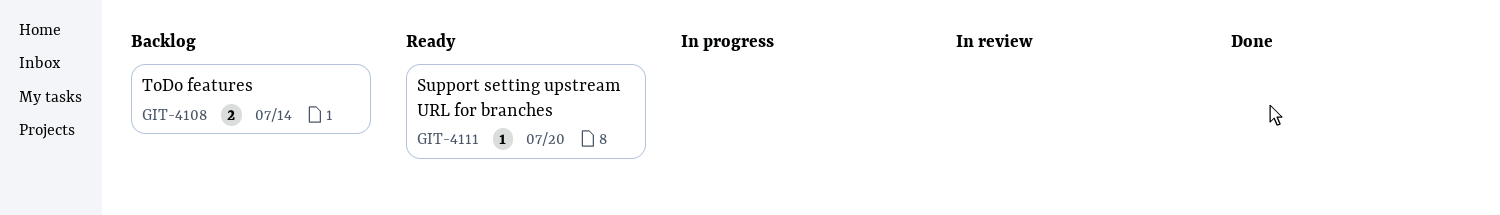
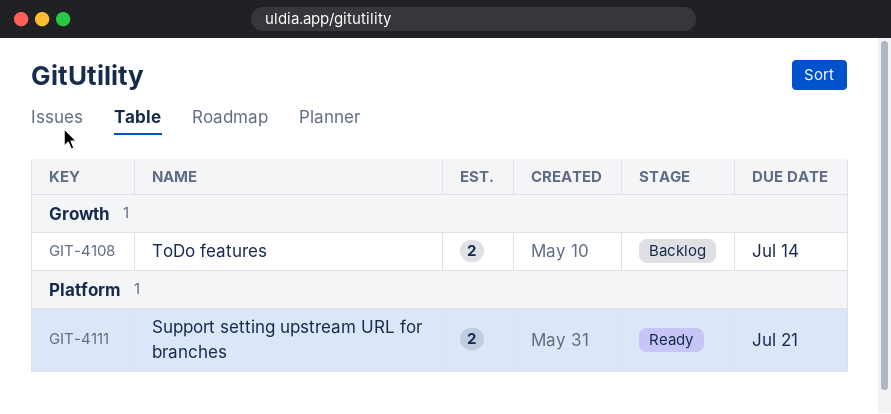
GIT-4111, estimate: 1 -> 2
GIT-4111, due: Jul 20 -> Jul 21

